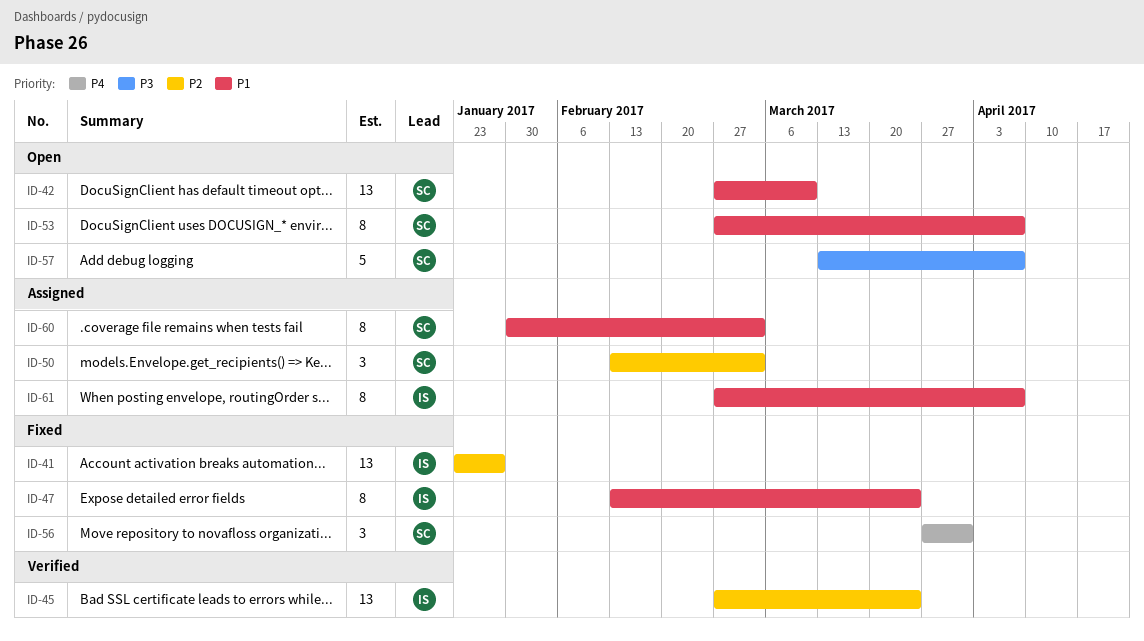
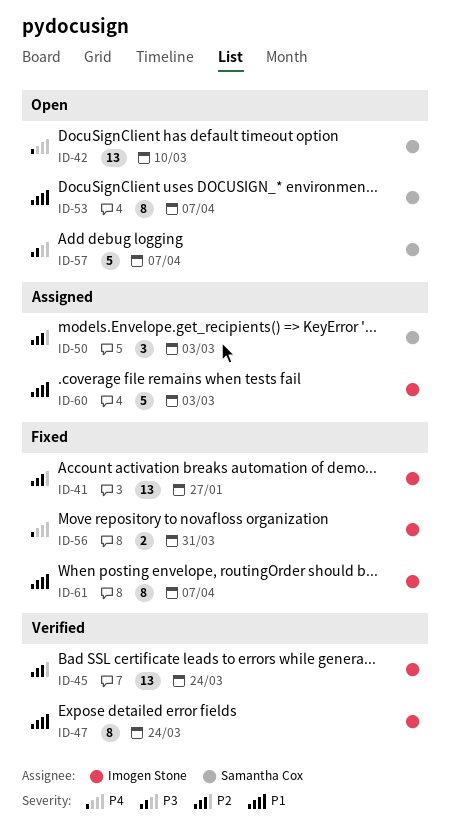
ID-42, priority: P1 -> P4
ID-47, status: Fixed -> Verified
ID-56, owner: Samantha Cox -> Imogen Stone
ID-56, estimate: 3 -> 2
ID-60, owner: Samantha Cox -> Imogen Stone
ID-60, estimate: 8 -> 5
ID-61, status: Assigned -> Fixed

